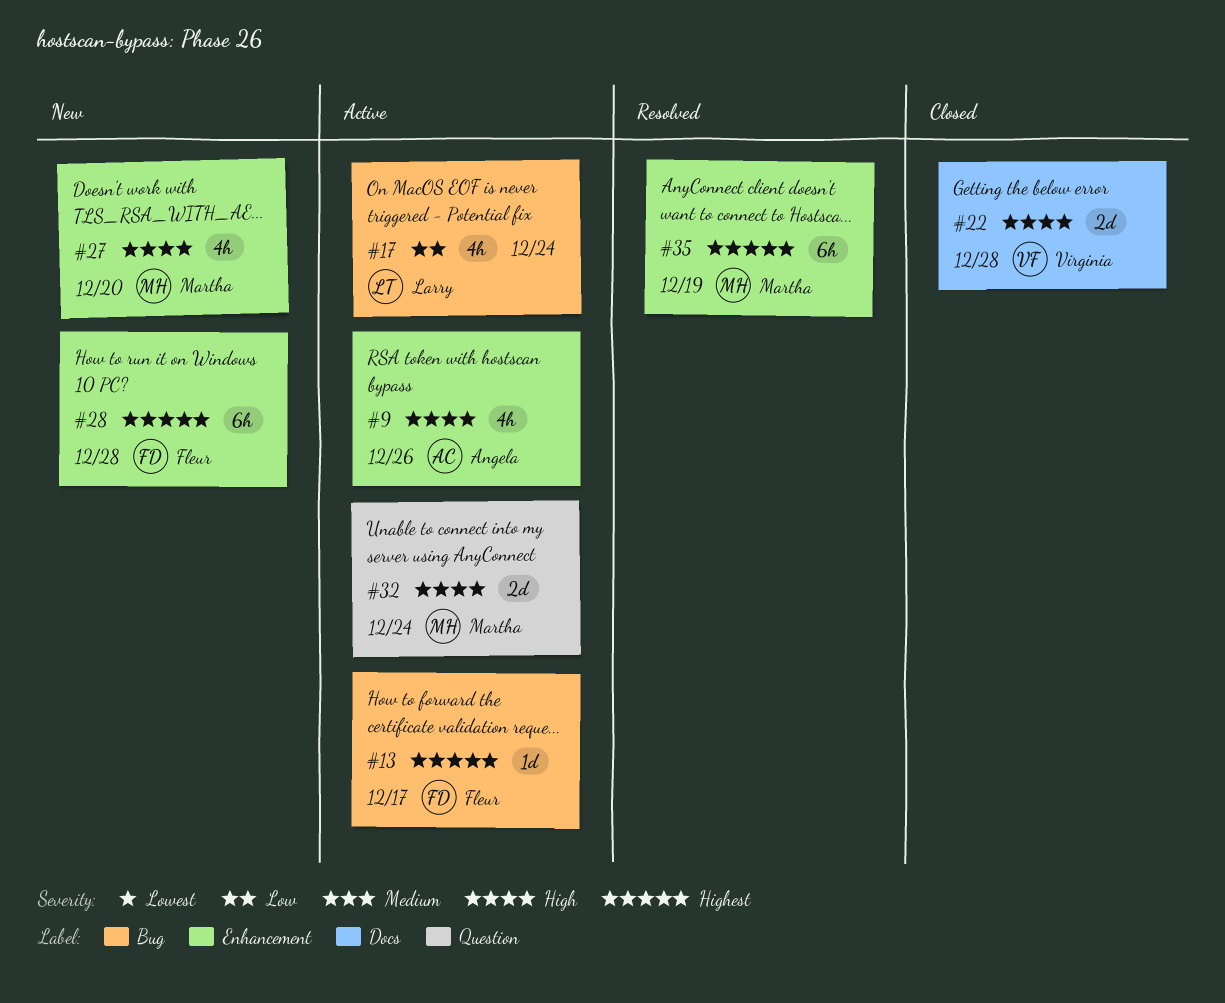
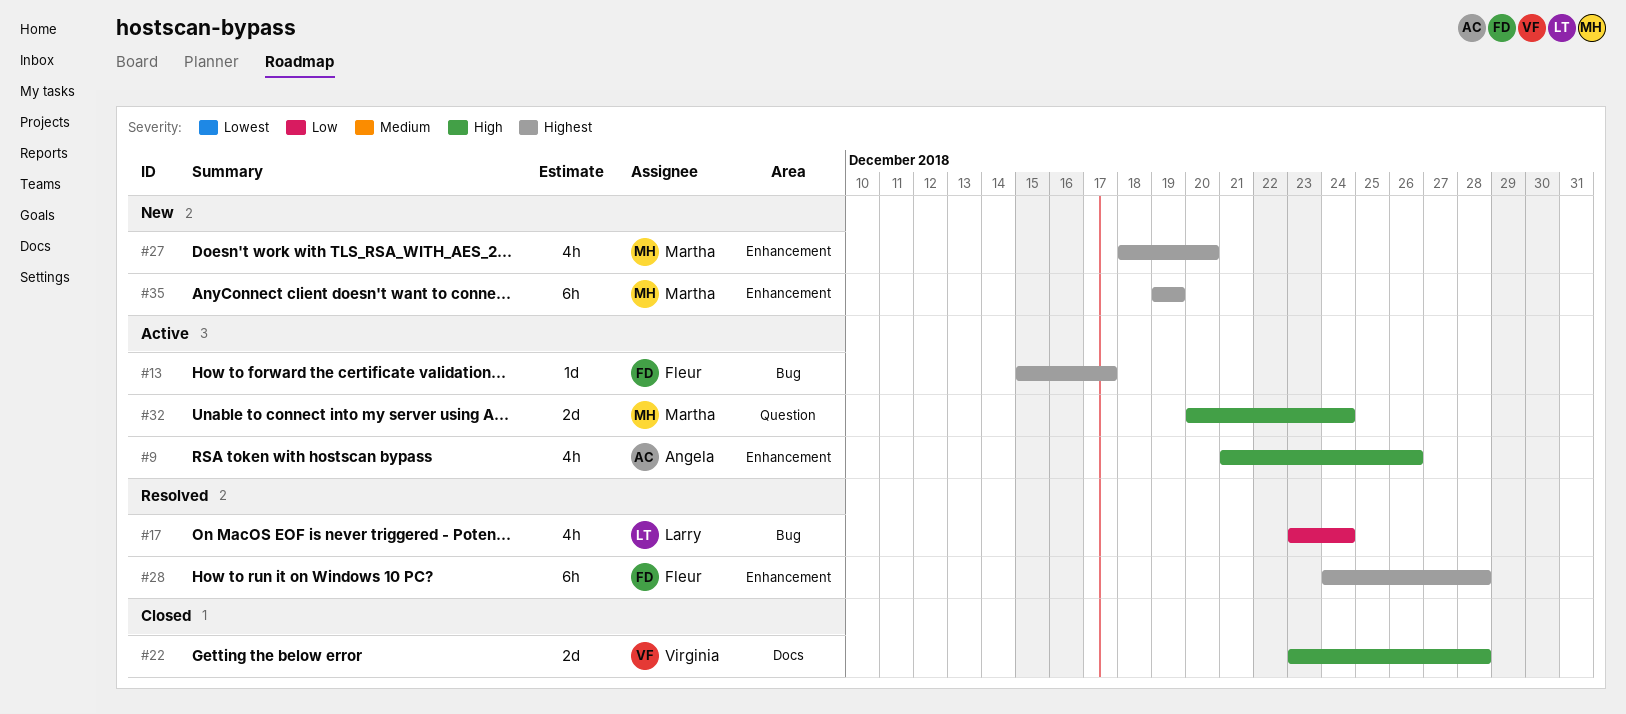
#17, status: Active -> Resolved
#27, priority: High -> Highest
#28, status: New -> Resolved
#35, status: Resolved -> New

